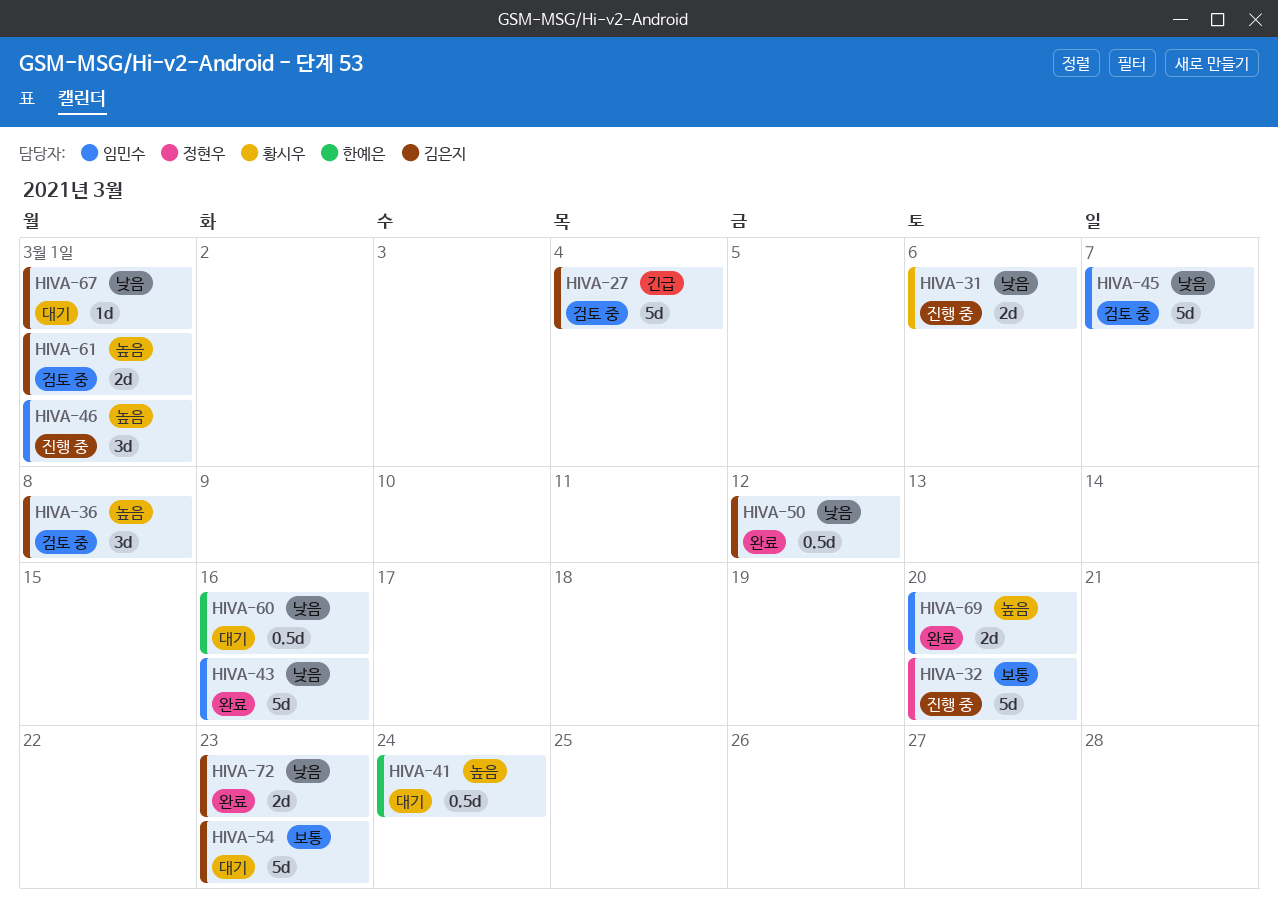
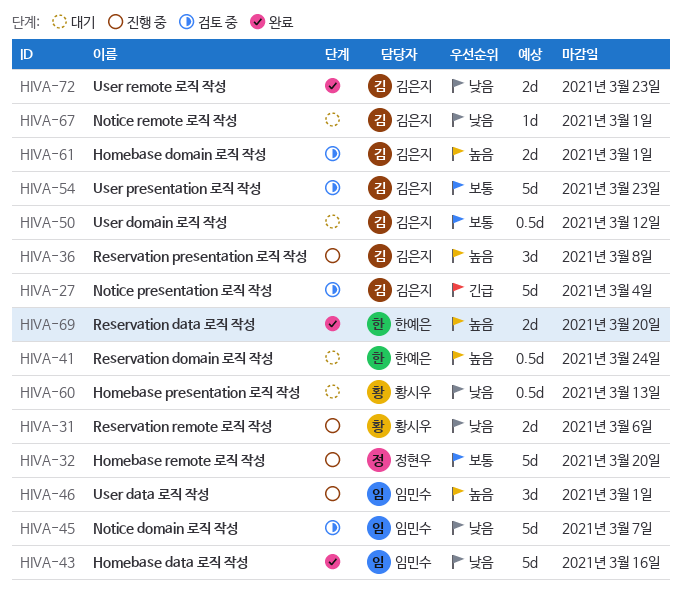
HIVA-36, status: 검토 중 -> 진행 중
HIVA-50, status: 완료 -> 대기
HIVA-50, priority: 낮음 -> 보통
HIVA-54, status: 대기 -> 검토 중
HIVA-60, owner: 한예은 -> 황시우
HIVA-60, due: Mar 16 -> Mar 13
HIVA-69, owner: 임민수 -> 한예은

